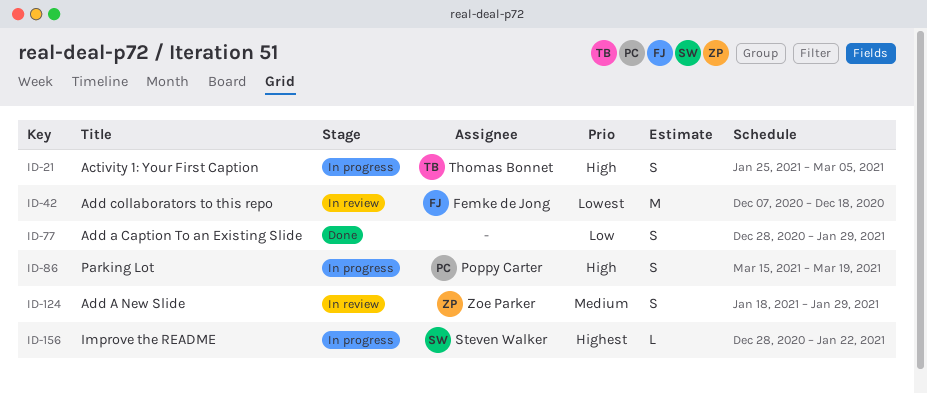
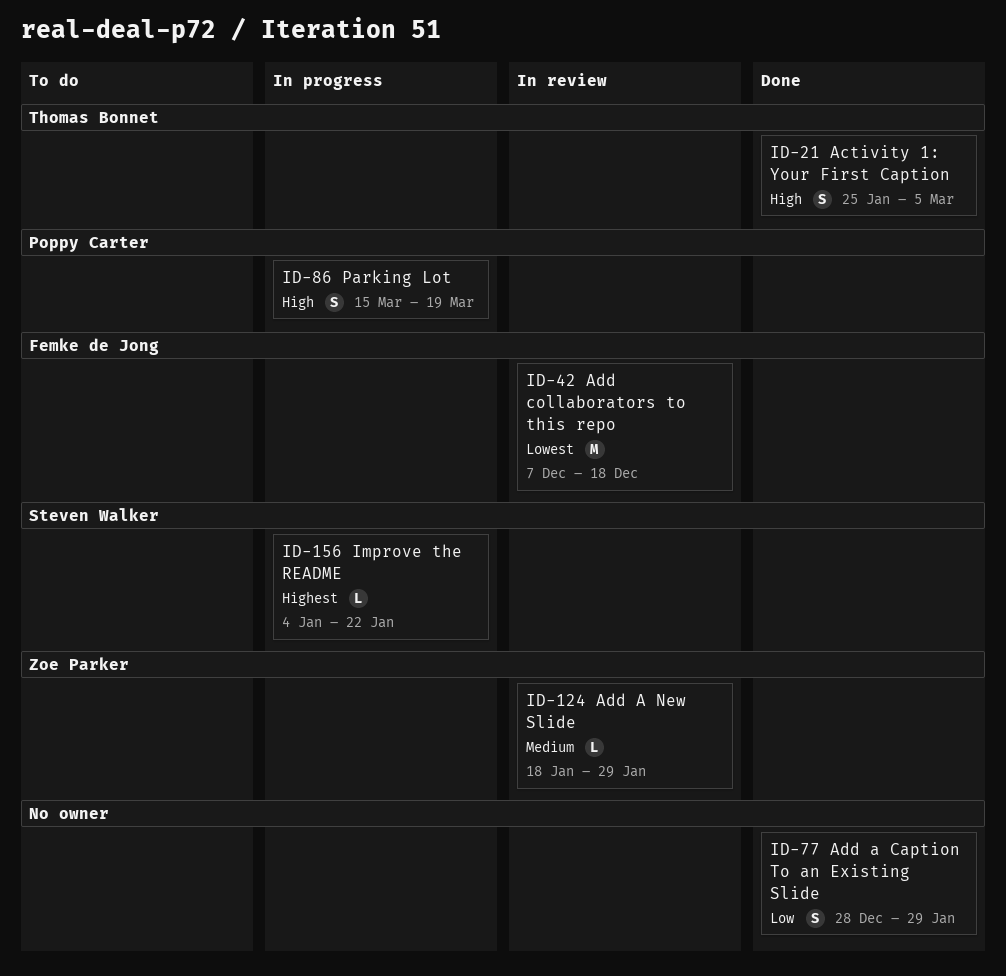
ID-21, status: In progress -> Done
ID-124, estimate: S -> L
ID-156, start: Dec 28 -> Jan 4

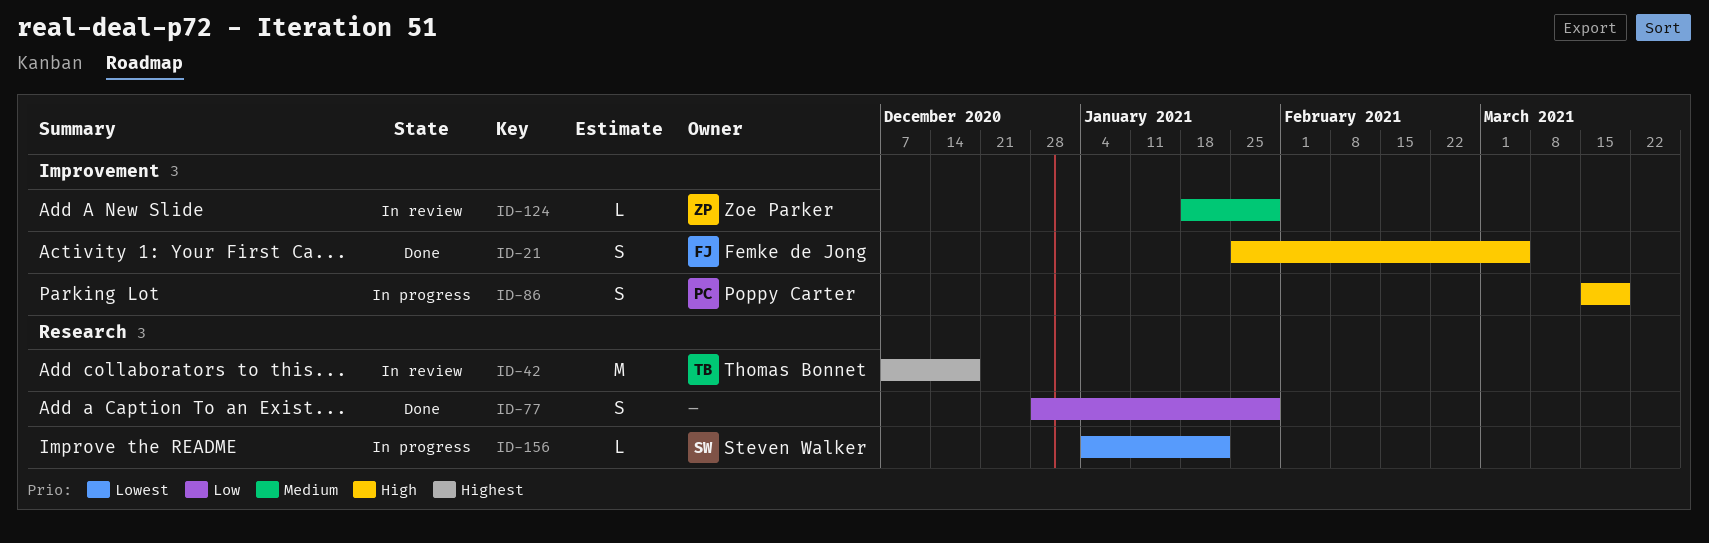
ID-21, owner: Thomas Bonnet -> Femke de Jong
ID-42, owner: Femke de Jong -> Thomas Bonnet
ID-42, priority: Lowest -> Highest
ID-156, priority: Highest -> Lowest

